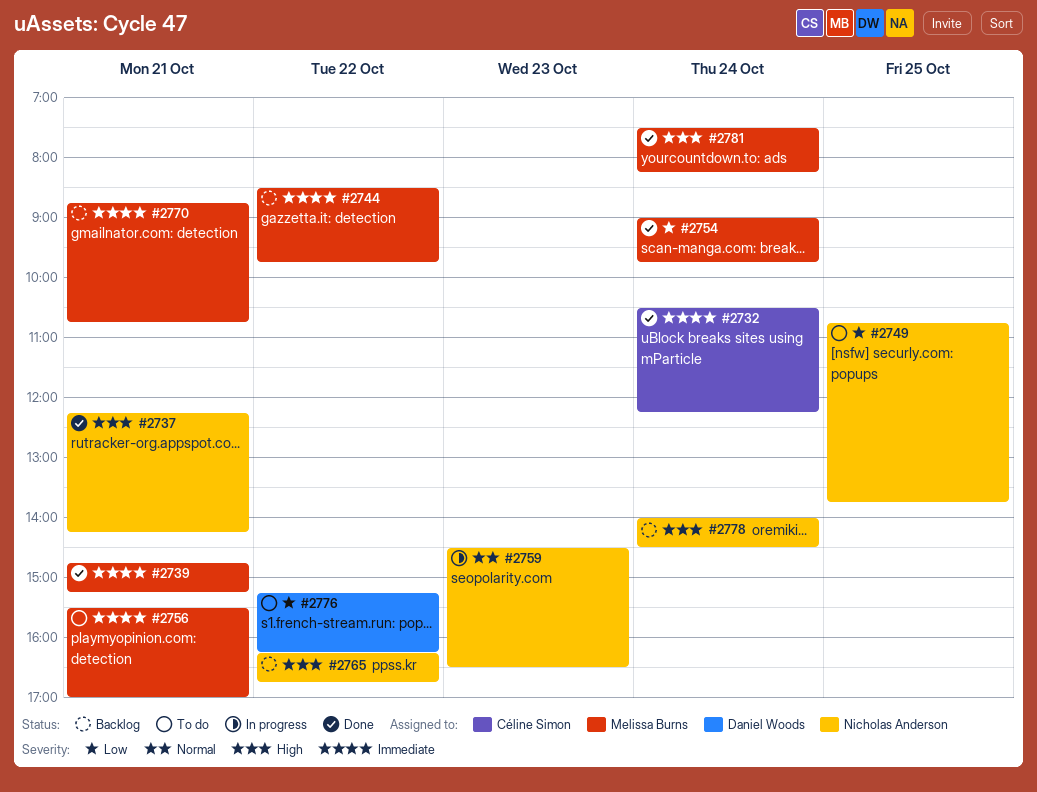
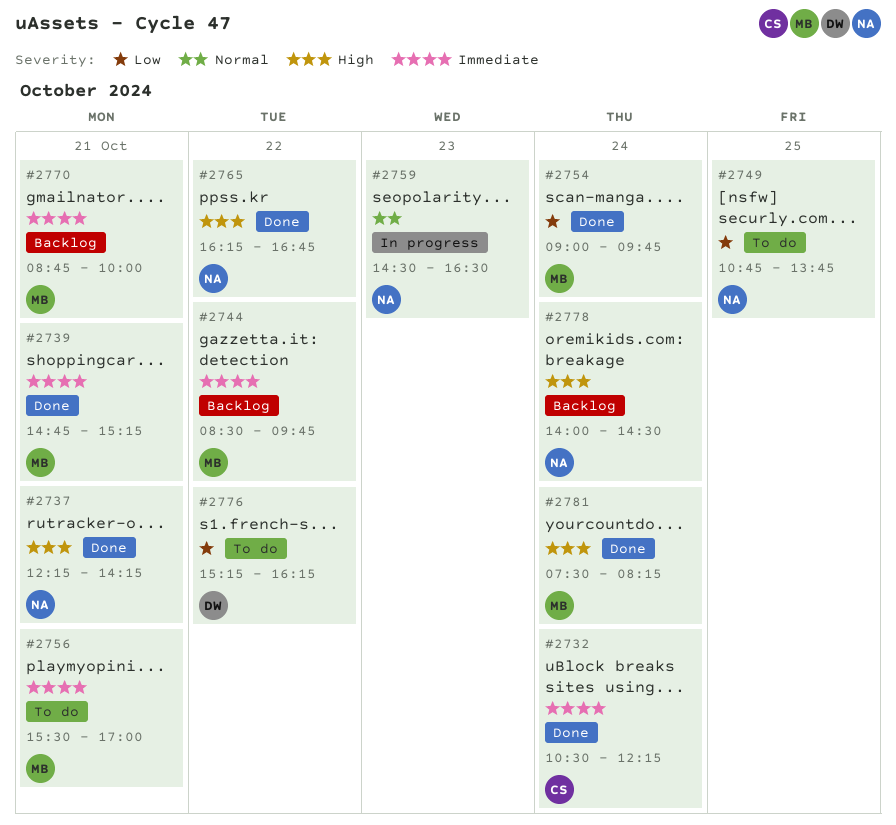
#2765, status: Backlog -> Done
#2770, ends: 10:45 -> 10:00

